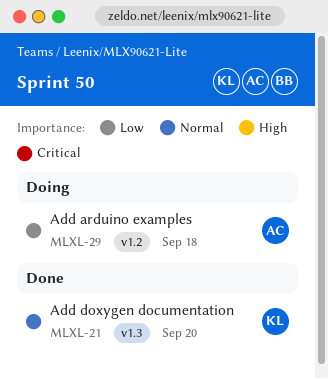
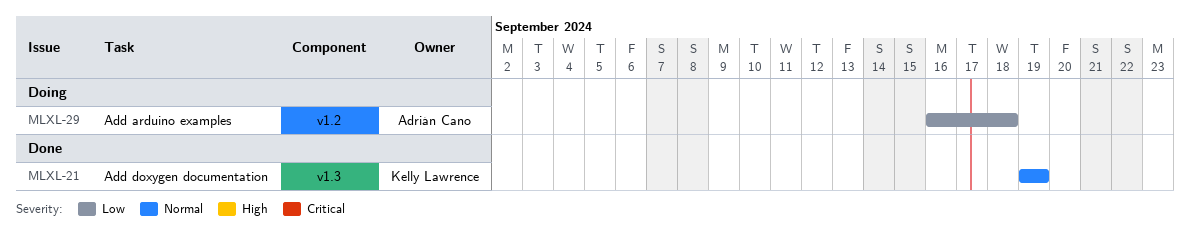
MLXL-21, due: Sep 20 -> Sep 19

